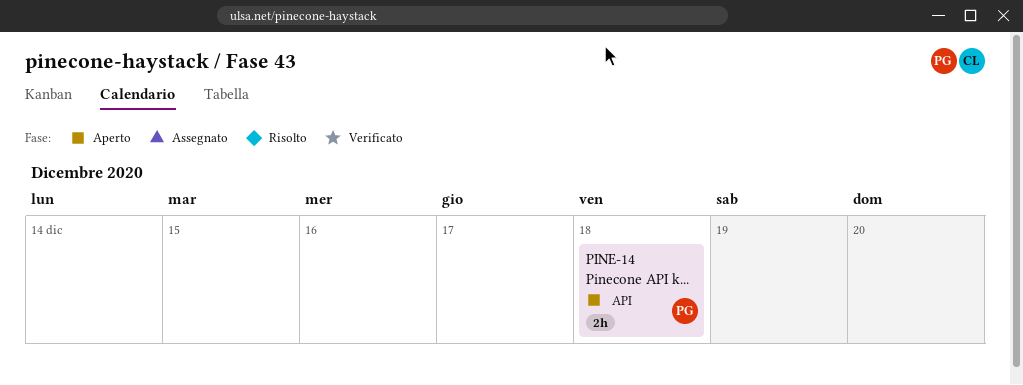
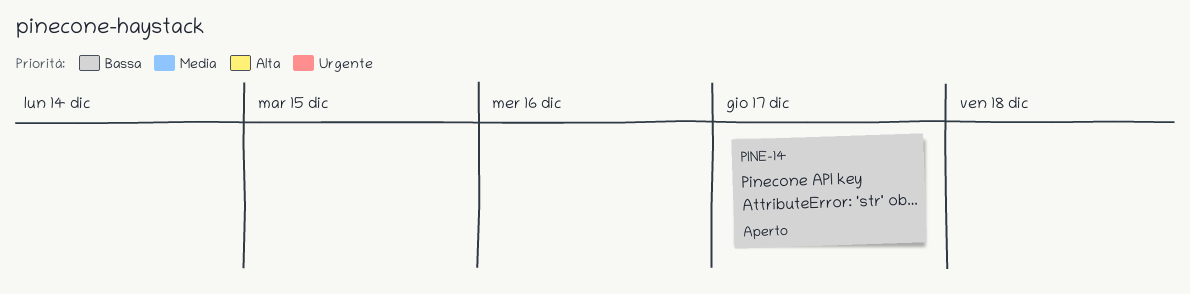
PINE-14, due: Dec 18 -> Dec 17

